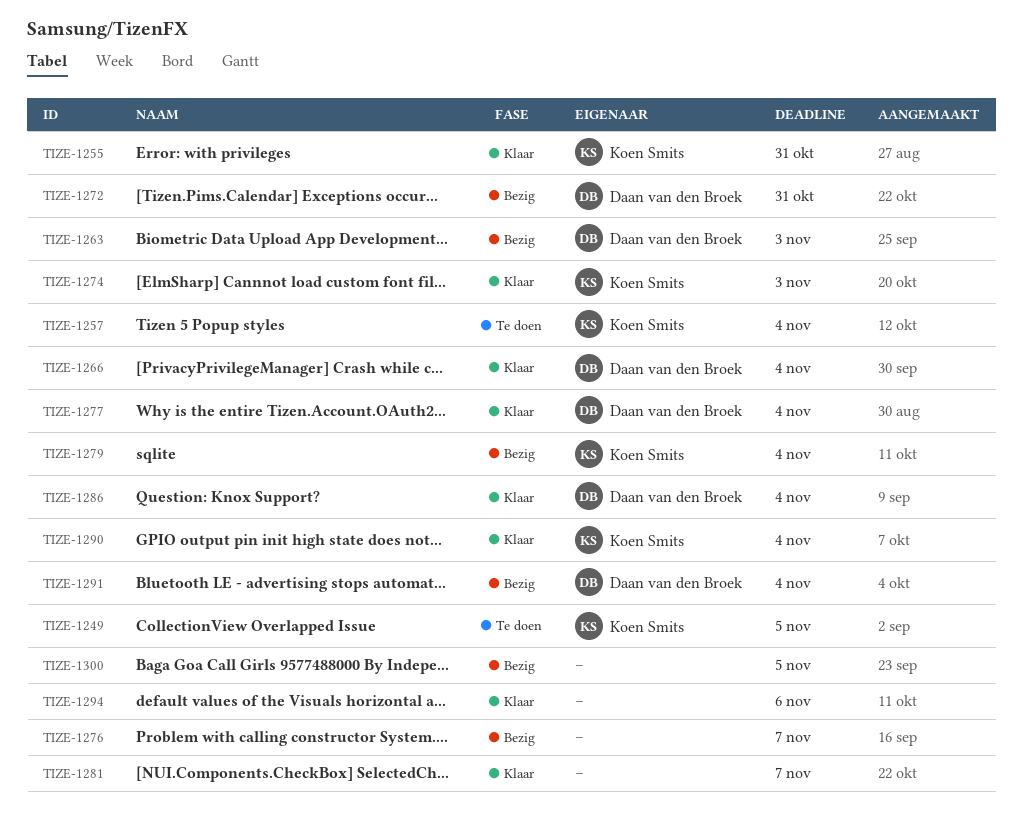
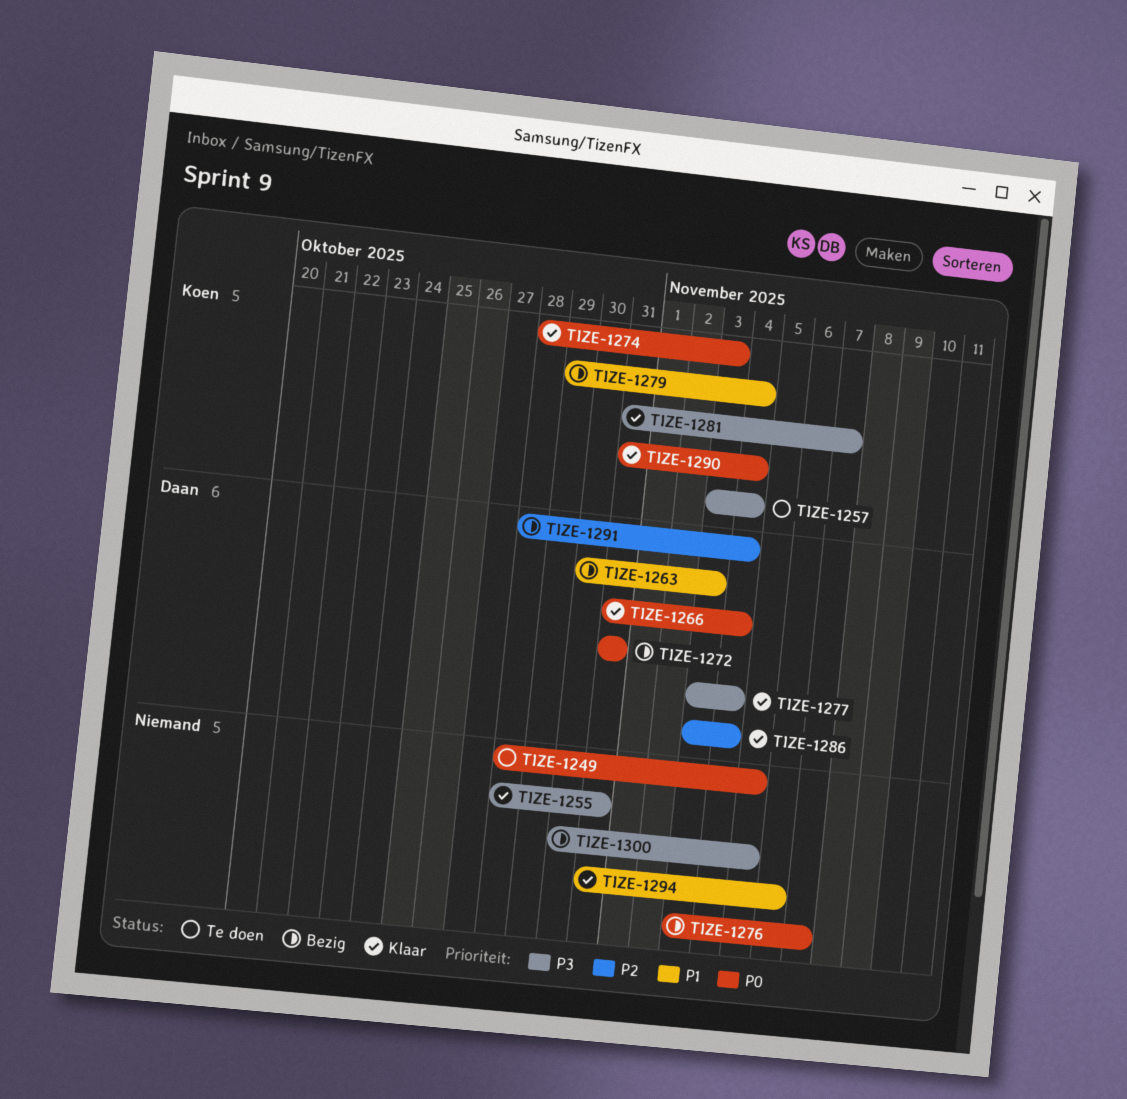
TIZE-1249, owner: Koen Smits -> none
TIZE-1255, owner: Koen Smits -> none
TIZE-1281, owner: none -> Koen Smits

